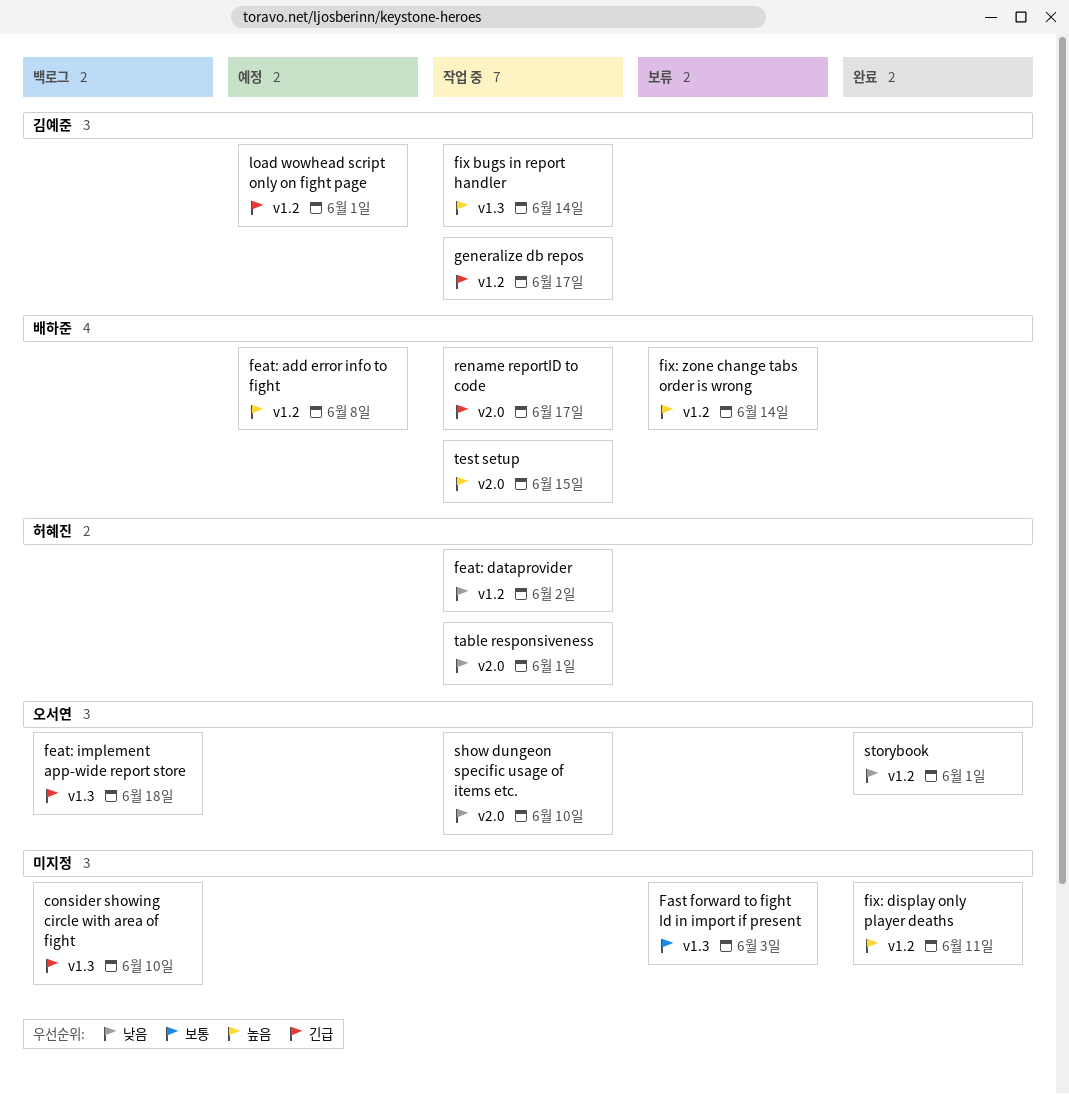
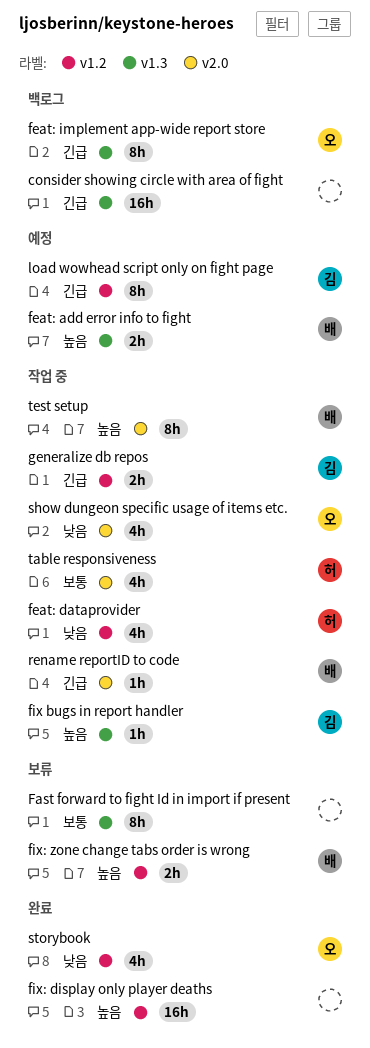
feat: add error info to fight, label: v1.2 -> v1.3
table responsiveness, priority: 낮음 -> 보통

